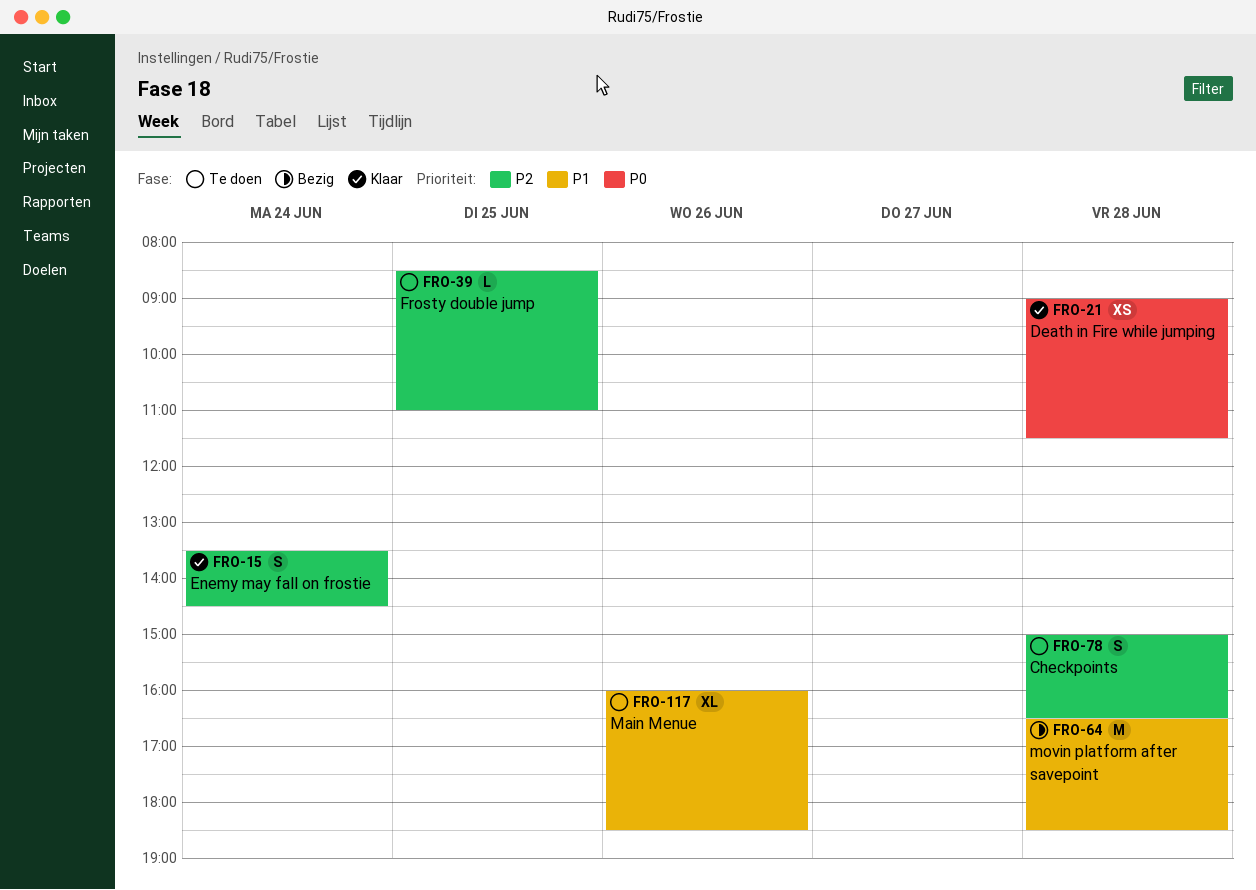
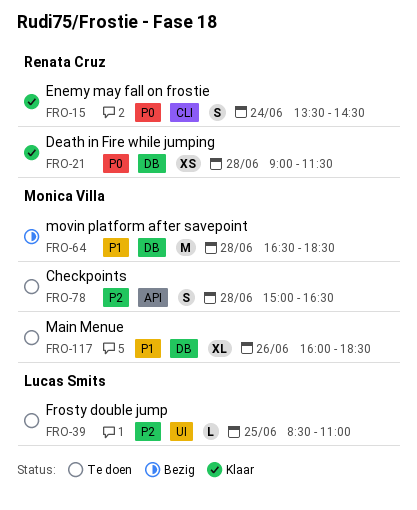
FRO-15, priority: P2 -> P0

